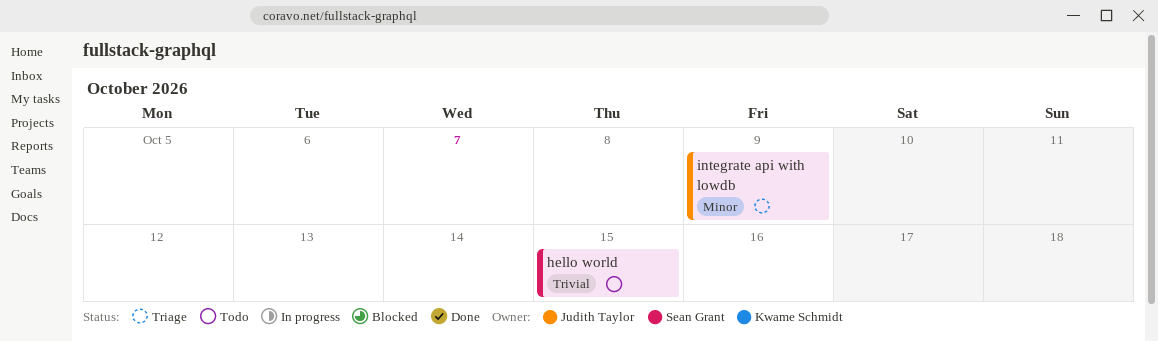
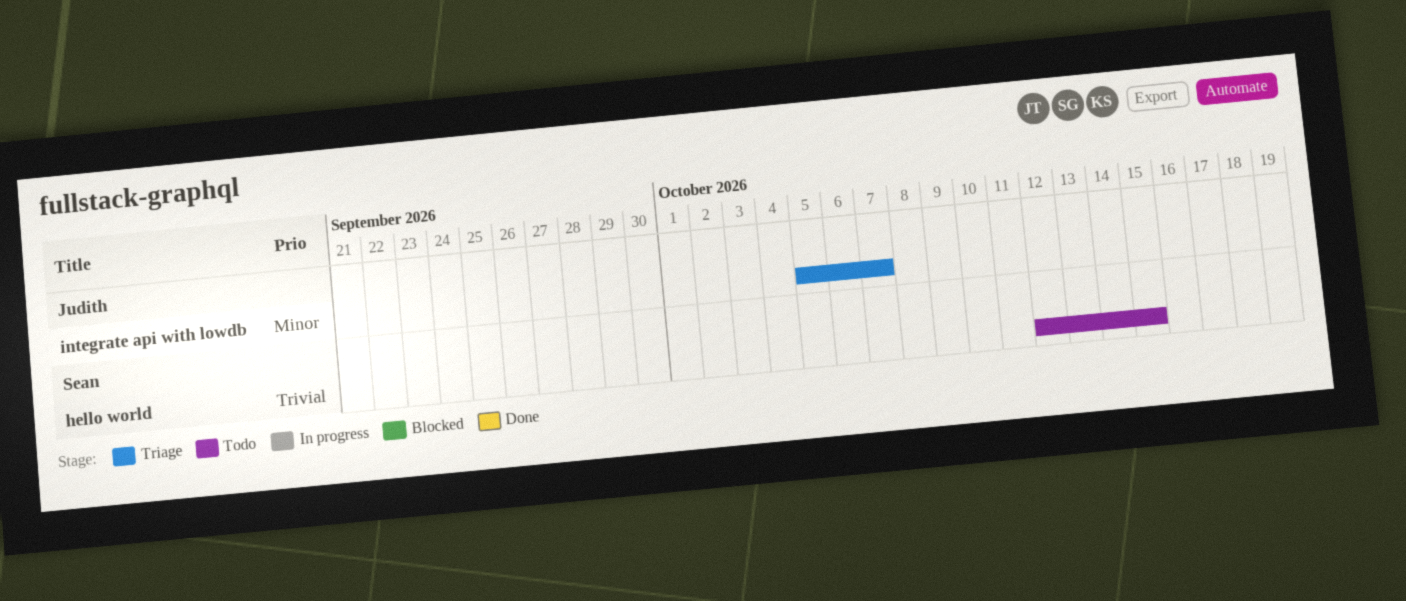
integrate api with lowdb, due: Oct 9 -> Oct 7

